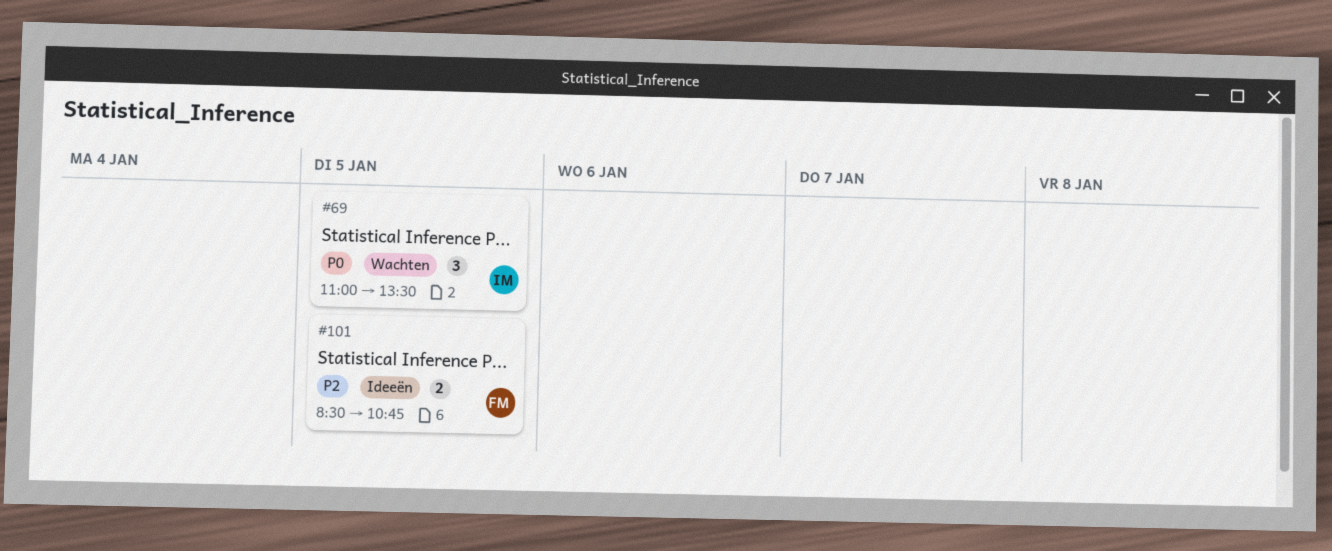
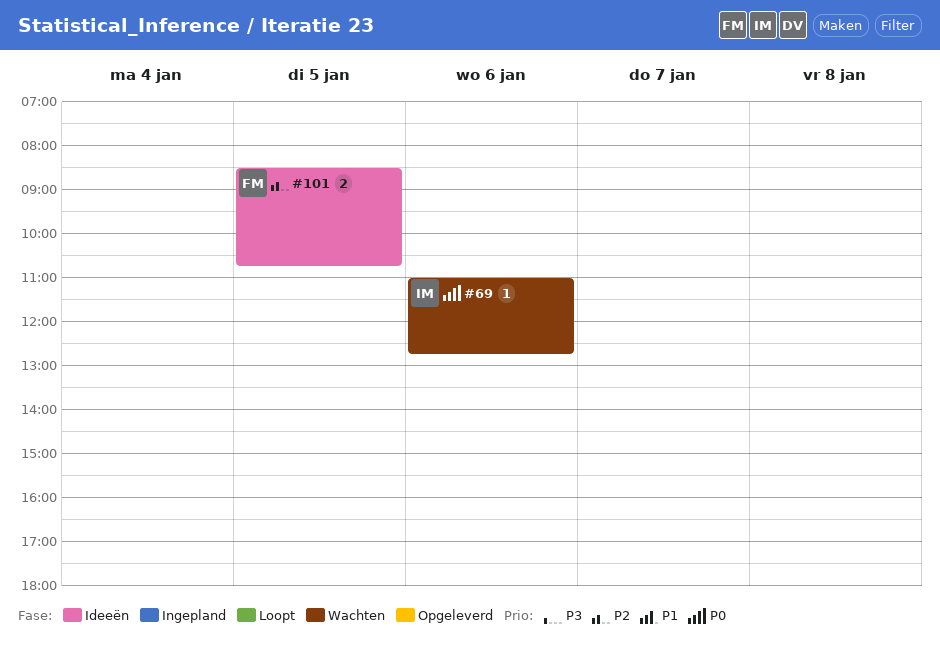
#69, estimate: 3 -> 1
#69, day: Jan 5 -> Jan 6
#69, ends: 13:30 -> 12:45

